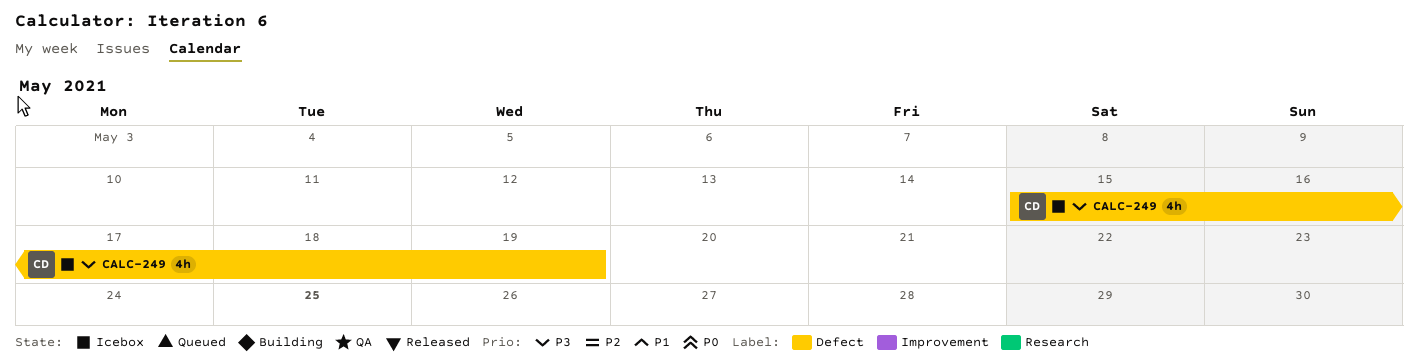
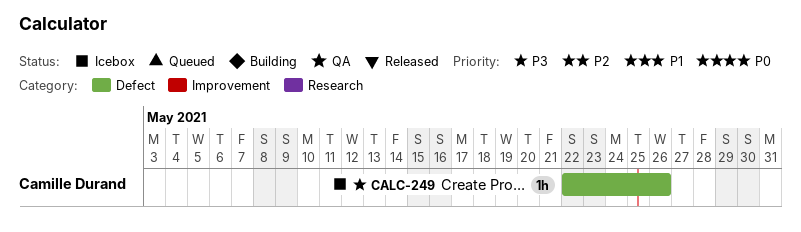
CALC-249, estimate: 4h -> 1h
CALC-249, start: May 15 -> May 22
CALC-249, due: May 19 -> May 26

